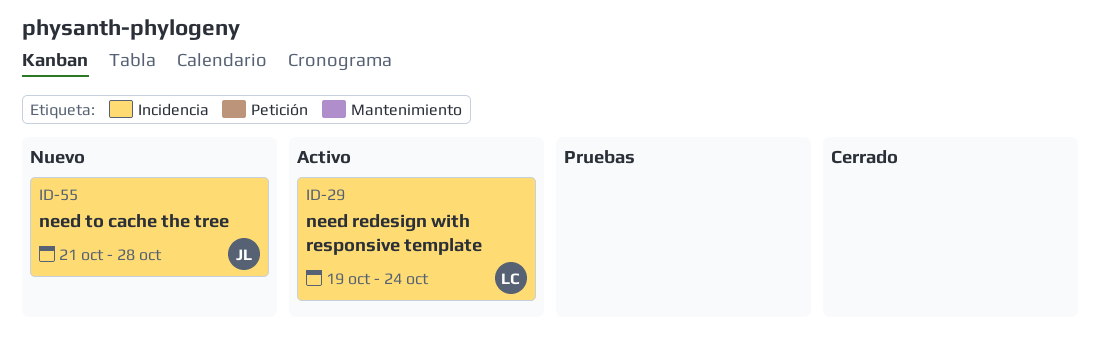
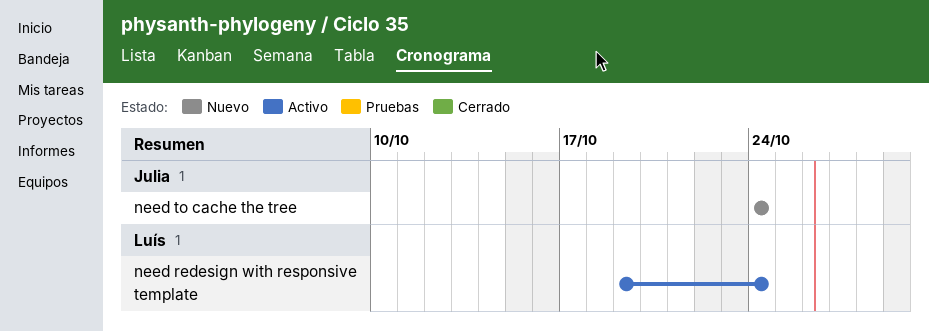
need to cache the tree, start: Oct 21 -> Oct 24
need to cache the tree, due: Oct 28 -> Oct 24

